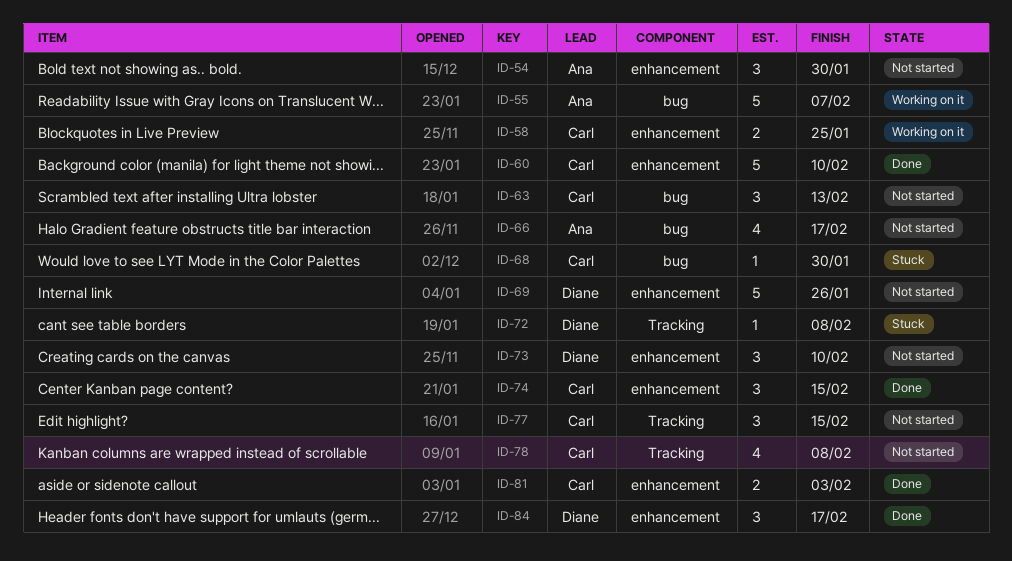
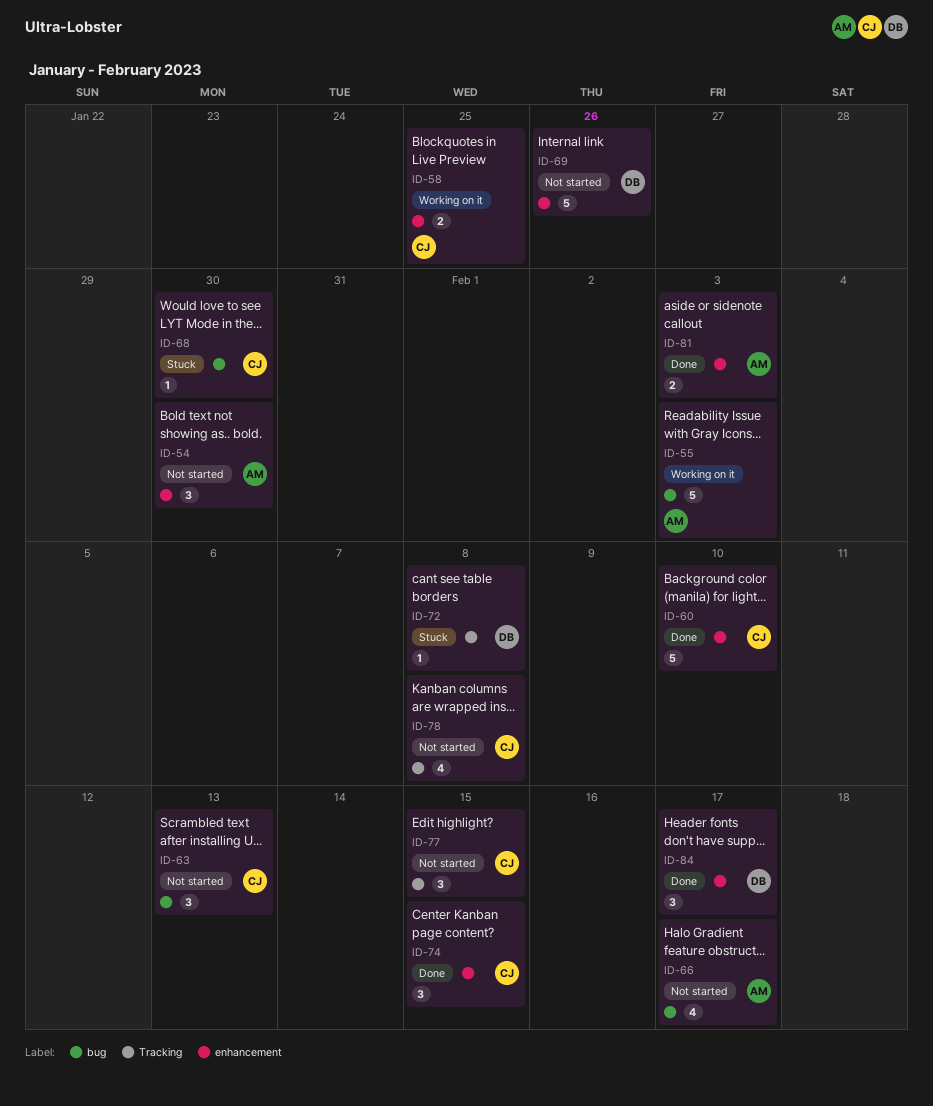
ID-55, due: Feb 7 -> Feb 3
ID-73: present -> none
ID-81, owner: Carl -> Ana

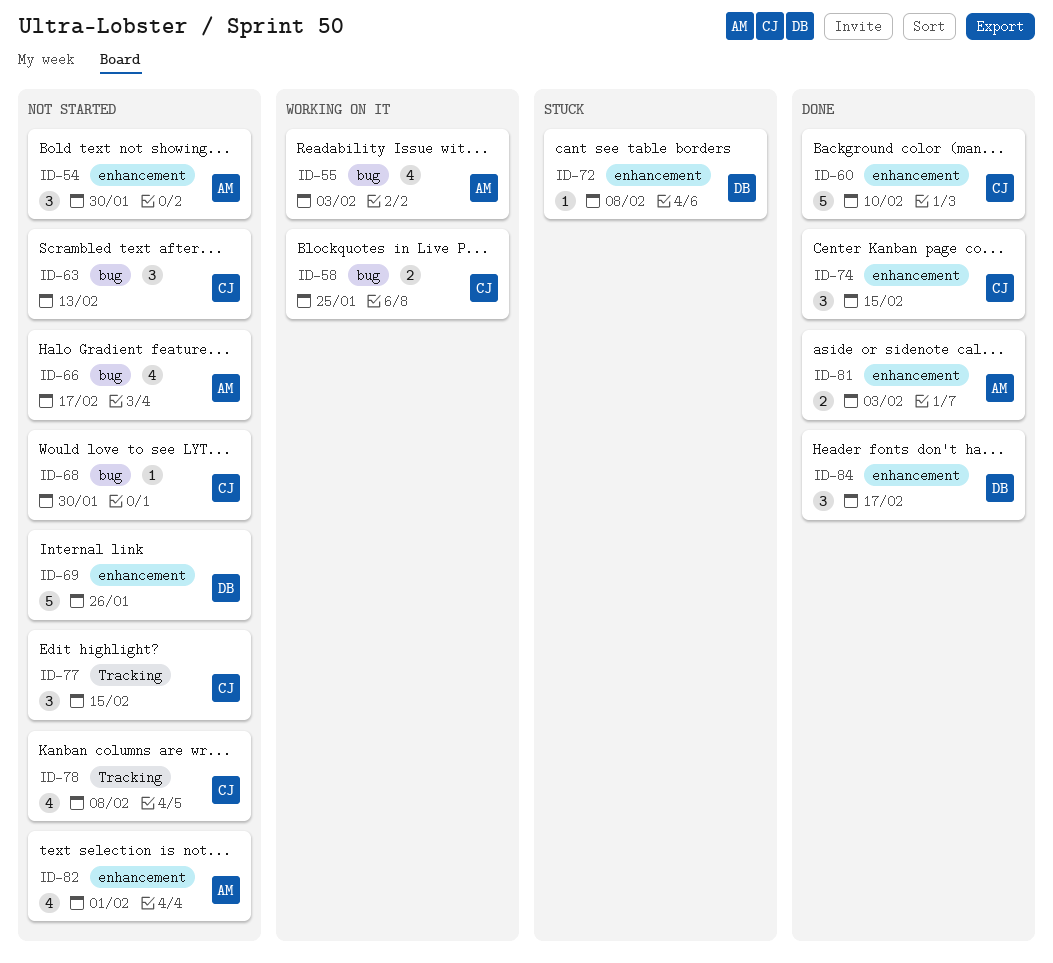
ID-55, estimate: 5 -> 4
ID-58, label: enhancement -> bug
ID-68, status: Stuck -> Not started
ID-72, label: Tracking -> enhancement
ID-82: none -> present

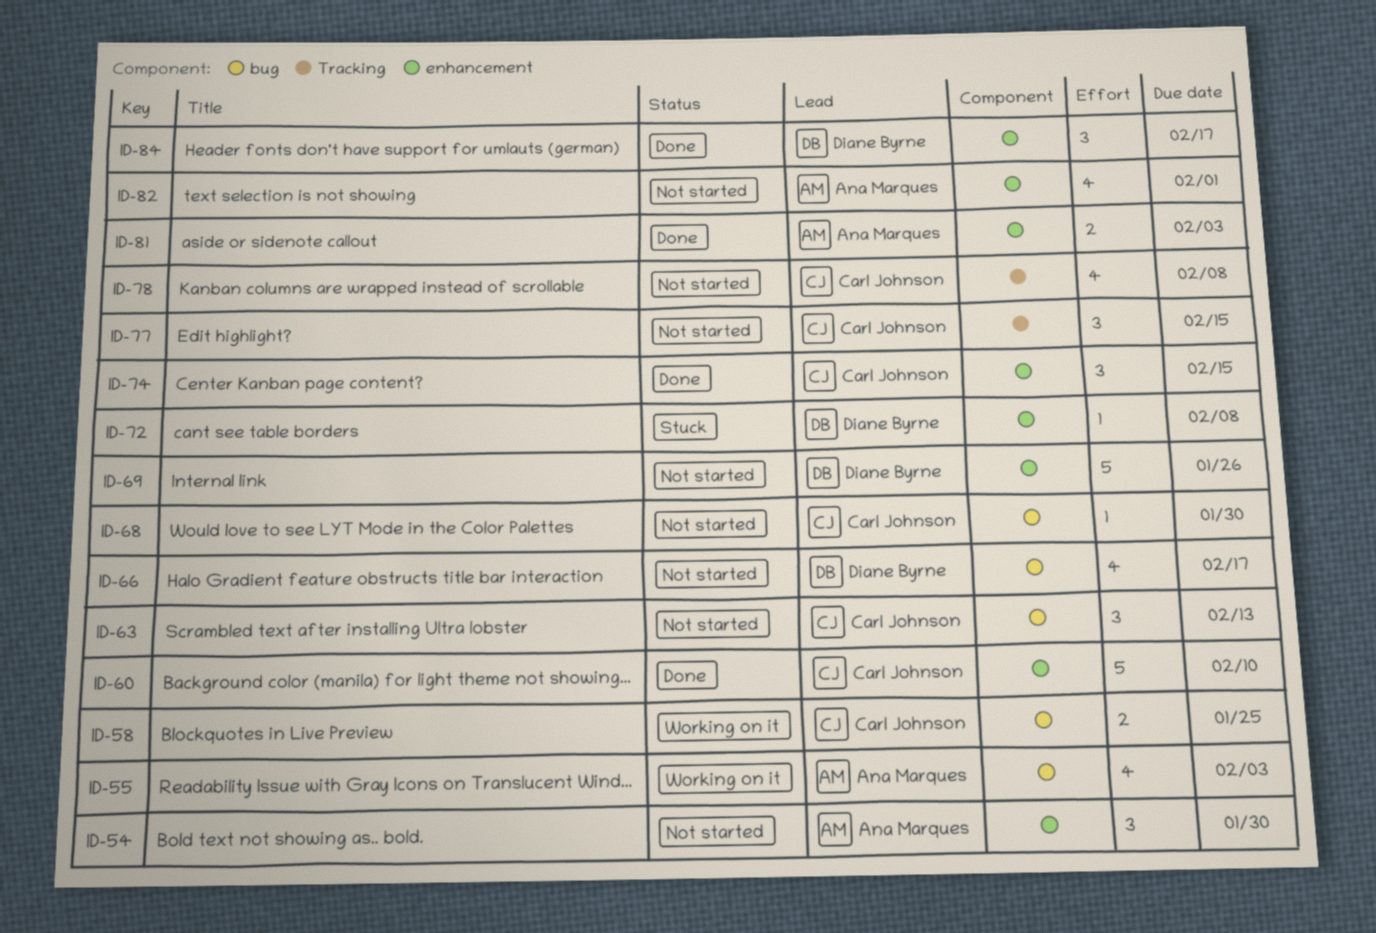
ID-66, owner: Ana Marques -> Diane Byrne

